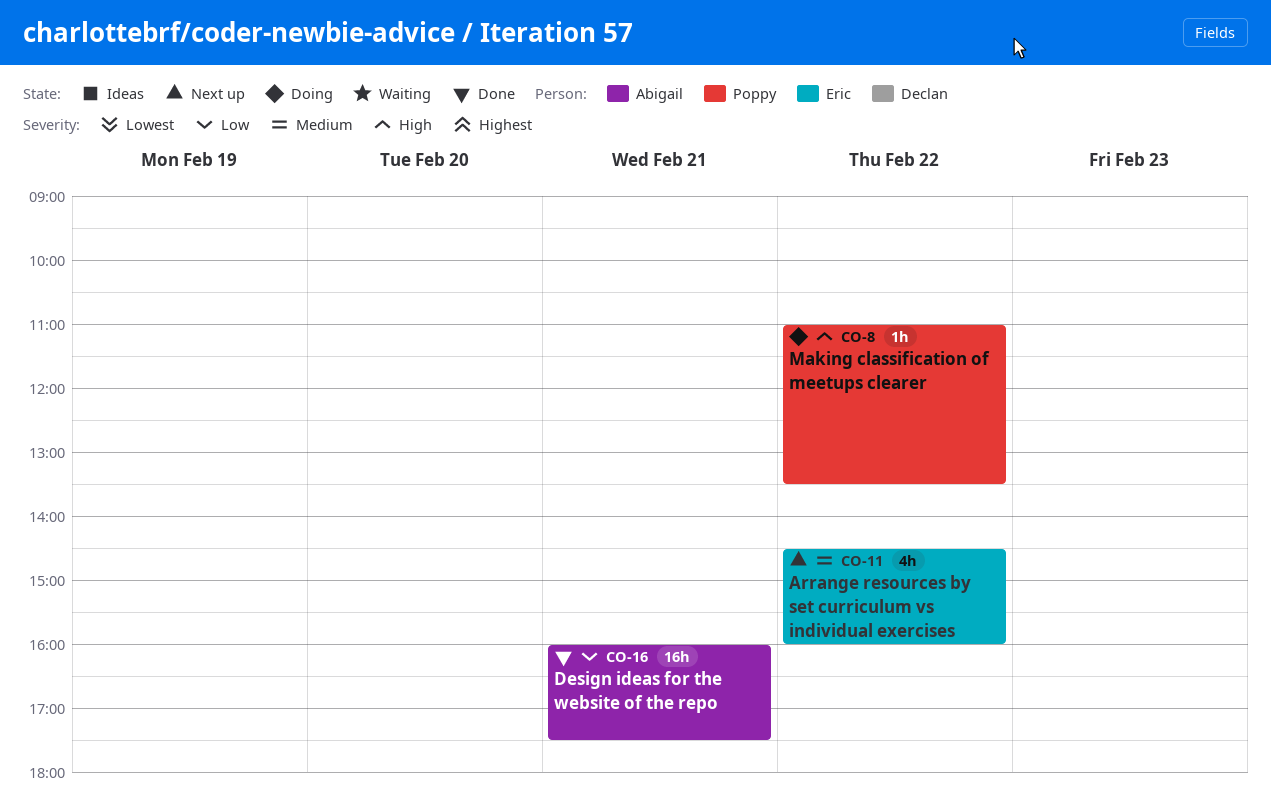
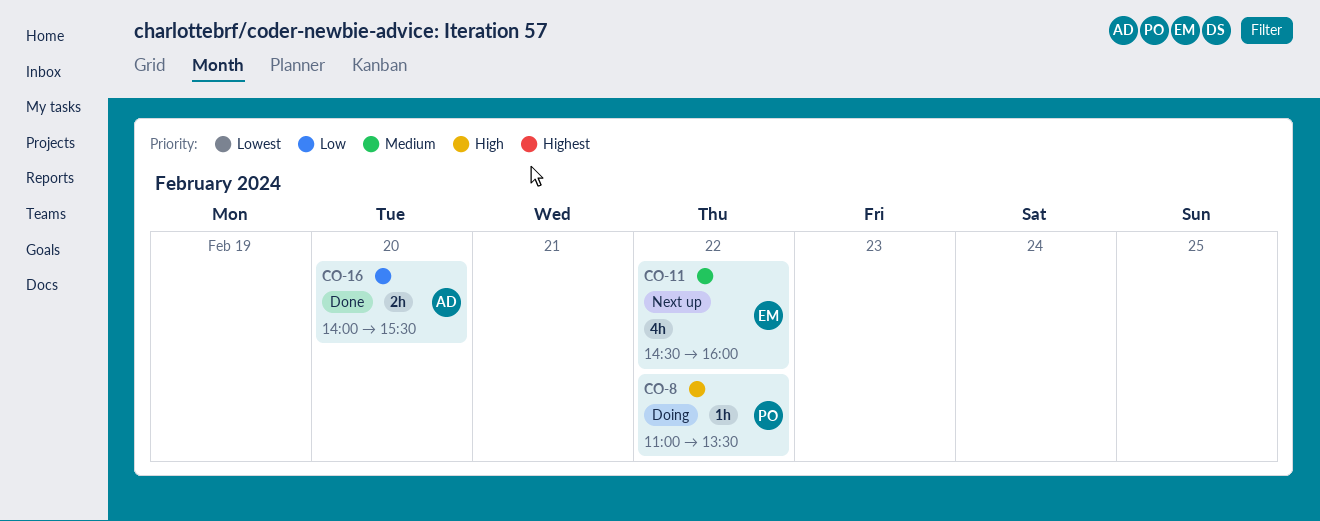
CO-16, estimate: 16h -> 2h
CO-16, day: Feb 21 -> Feb 20
CO-16, begins: 16:00 -> 14:00
CO-16, ends: 17:30 -> 15:30

